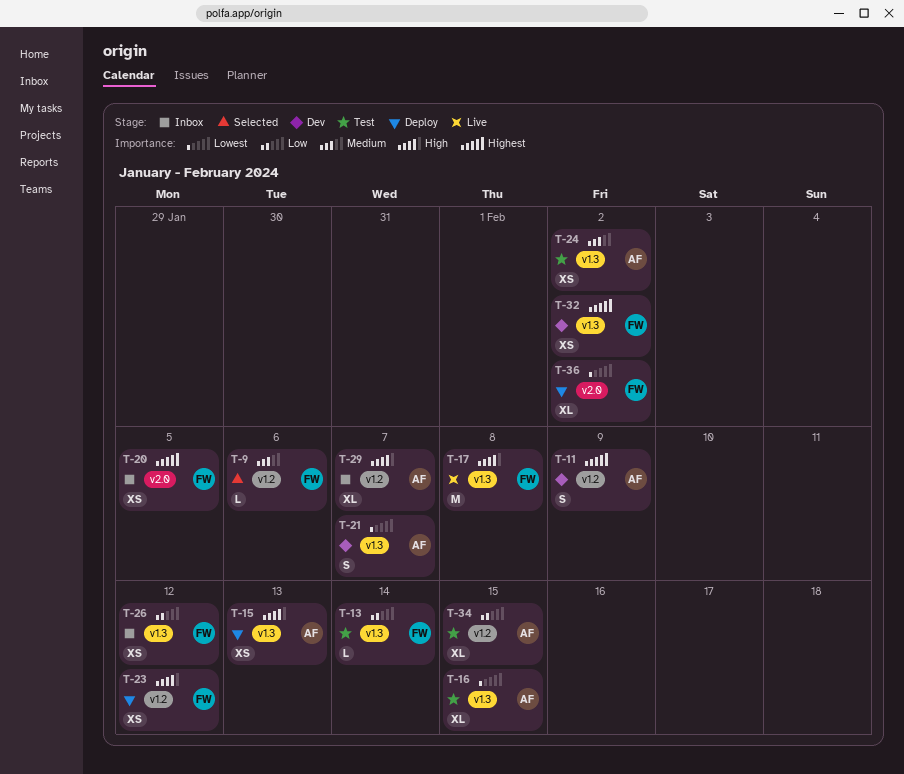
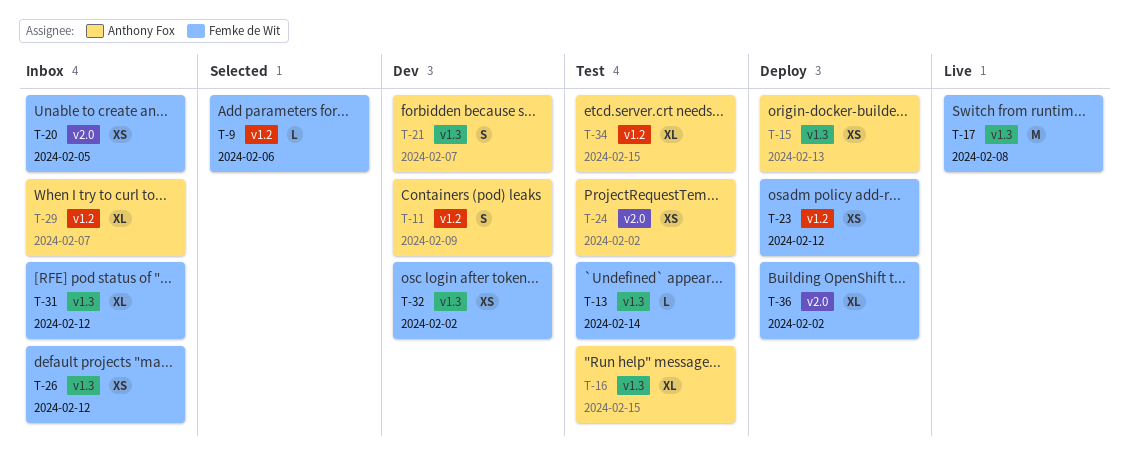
T-24, label: v1.3 -> v2.0
T-31: none -> present

